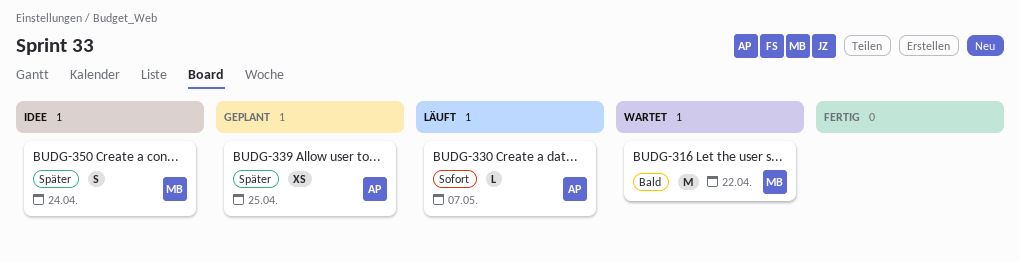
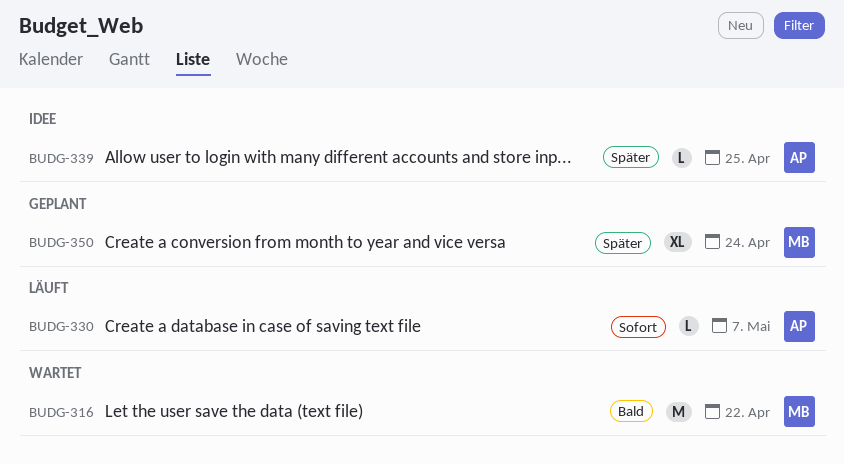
BUDG-339, status: Geplant -> Idee
BUDG-339, estimate: XS -> L
BUDG-350, status: Idee -> Geplant
BUDG-350, estimate: S -> XL

